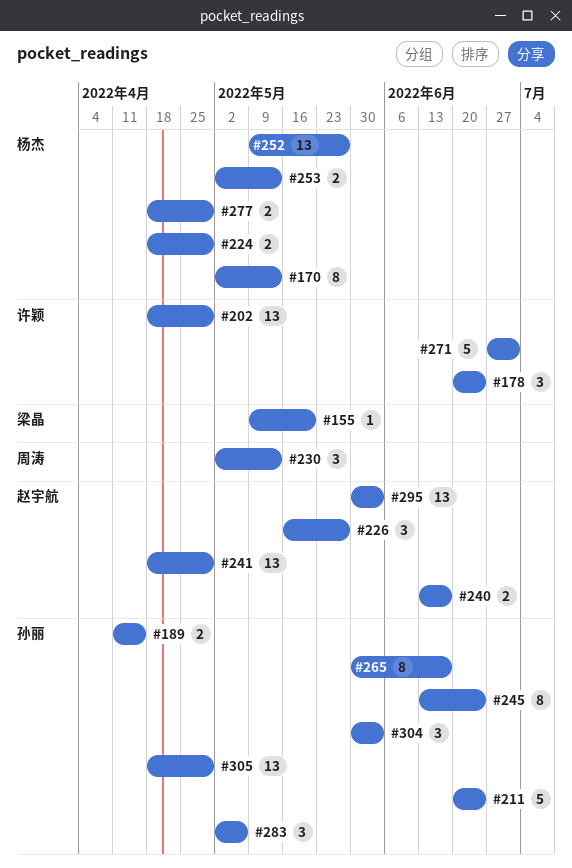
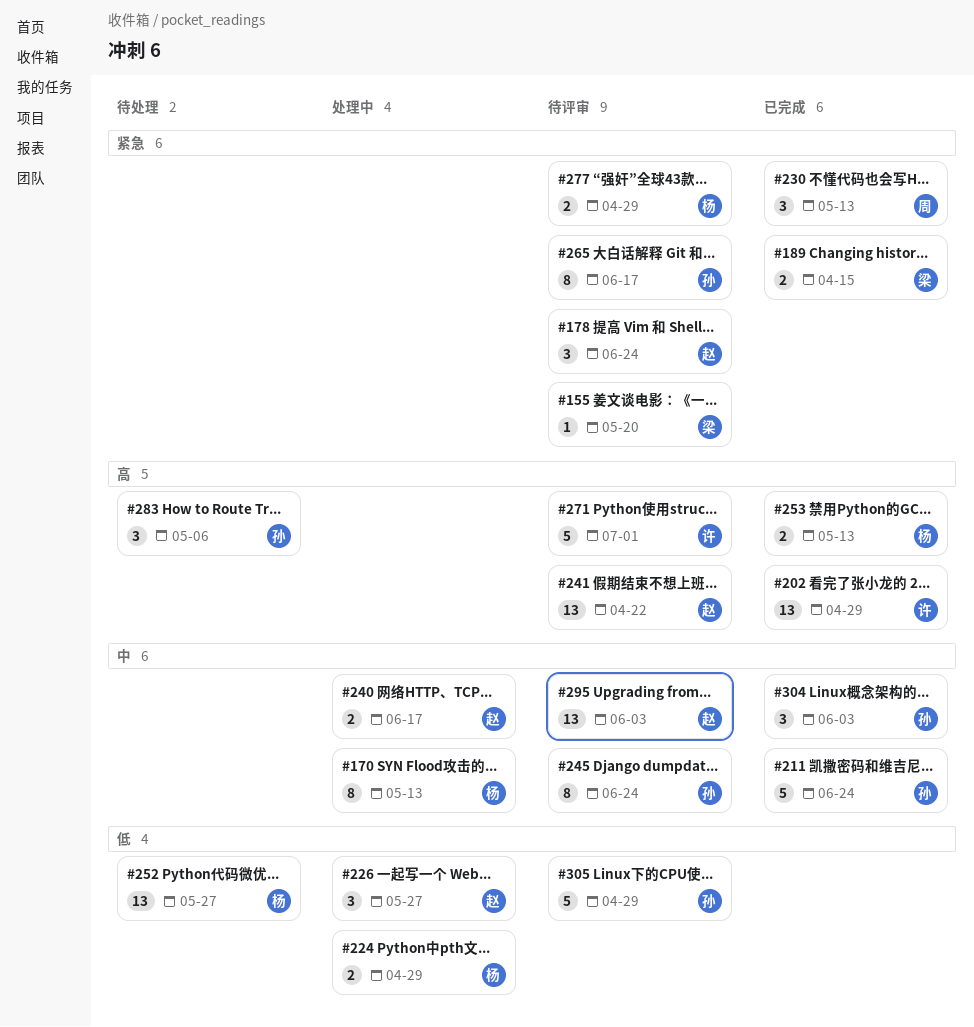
#178, owner: 许颖 -> 赵宇航
#189, owner: 孙丽 -> 梁晶
#241, due: Apr 29 -> Apr 22
#305, estimate: 13 -> 5

